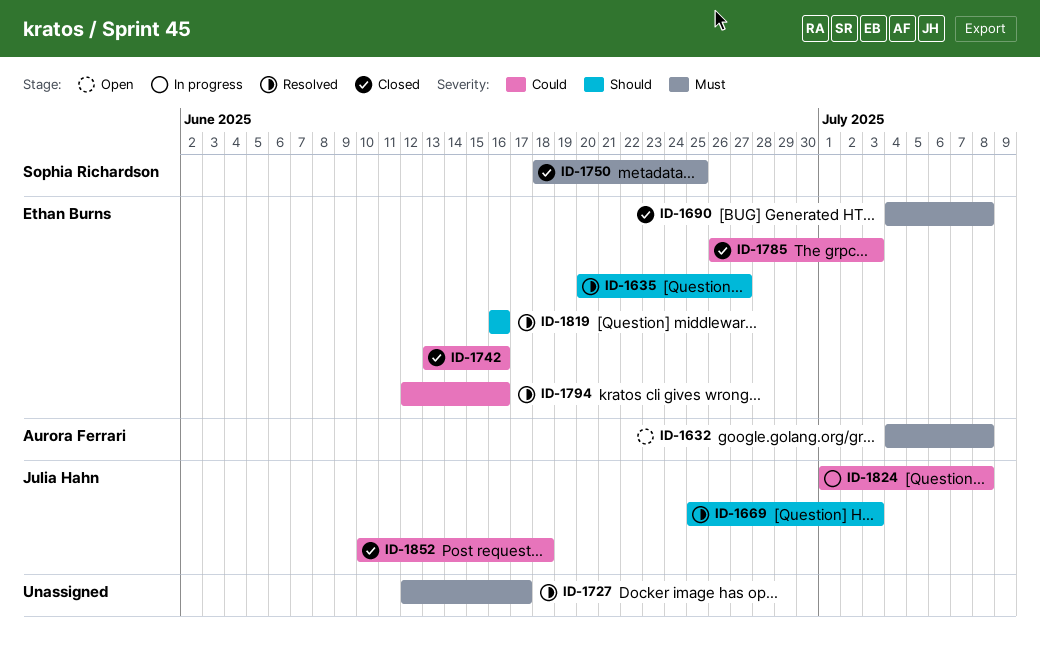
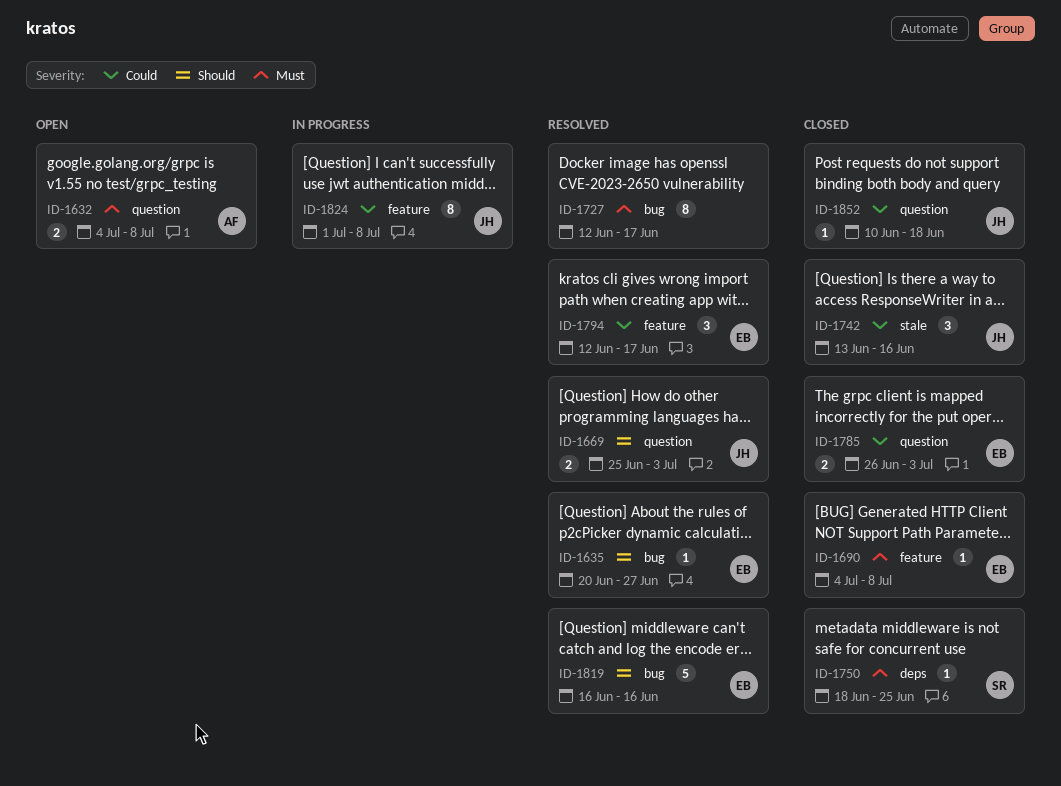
ID-1742, owner: Ethan Burns -> Julia Hahn
ID-1794, due: Jun 16 -> Jun 17

